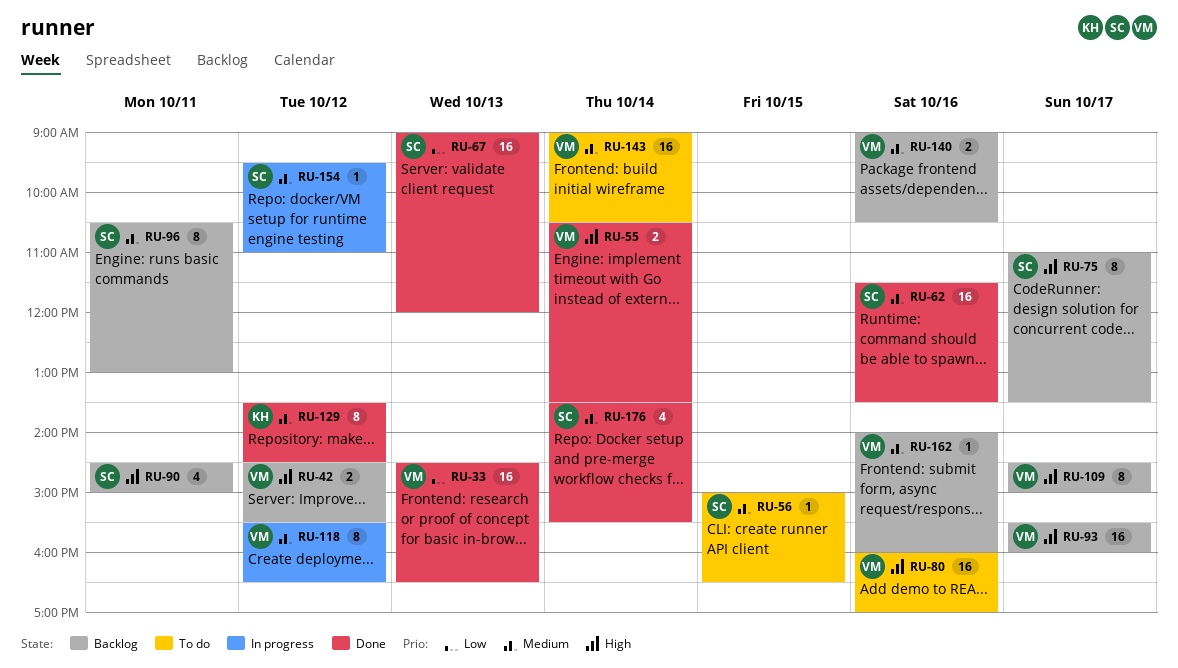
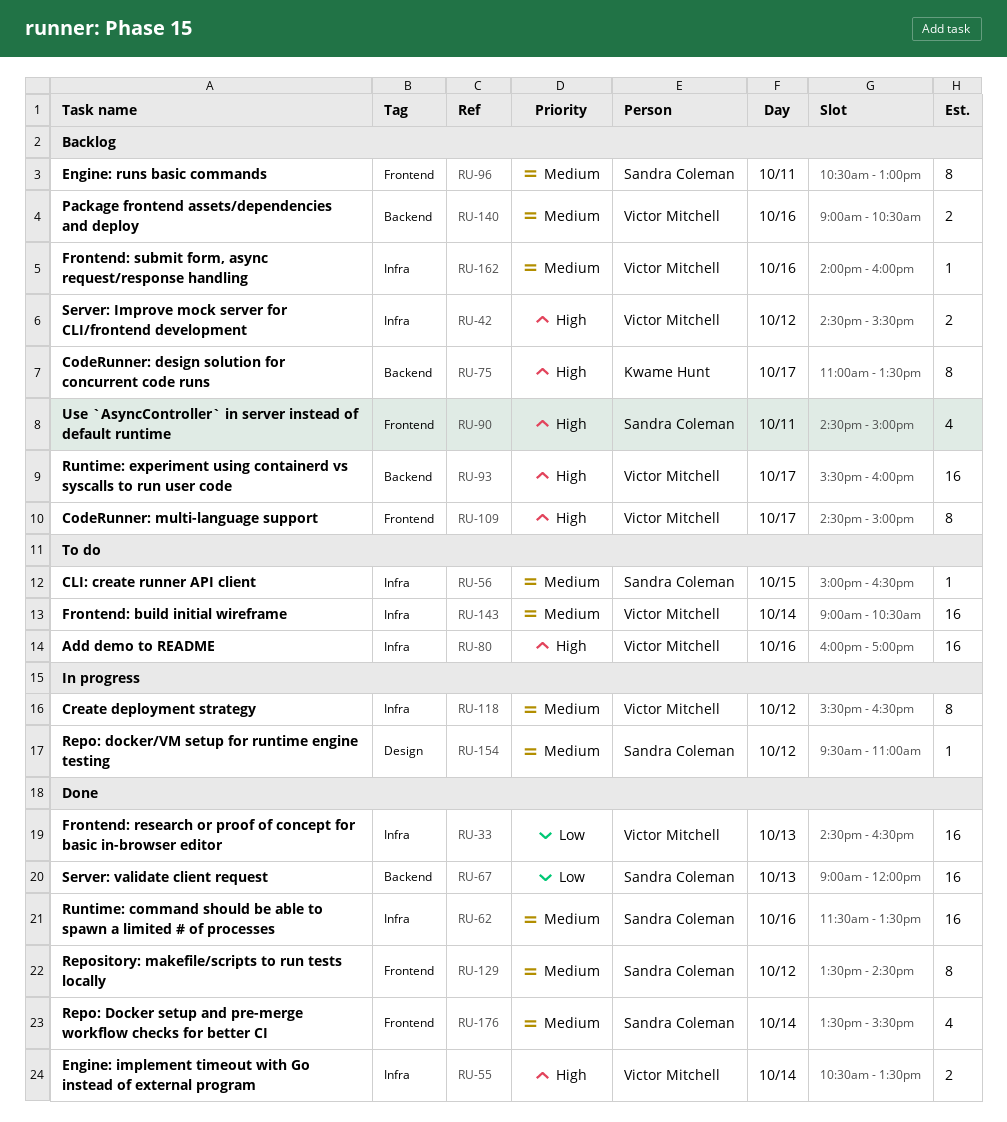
RU-75, owner: Sandra Coleman -> Kwame Hunt
RU-129, owner: Kwame Hunt -> Sandra Coleman

